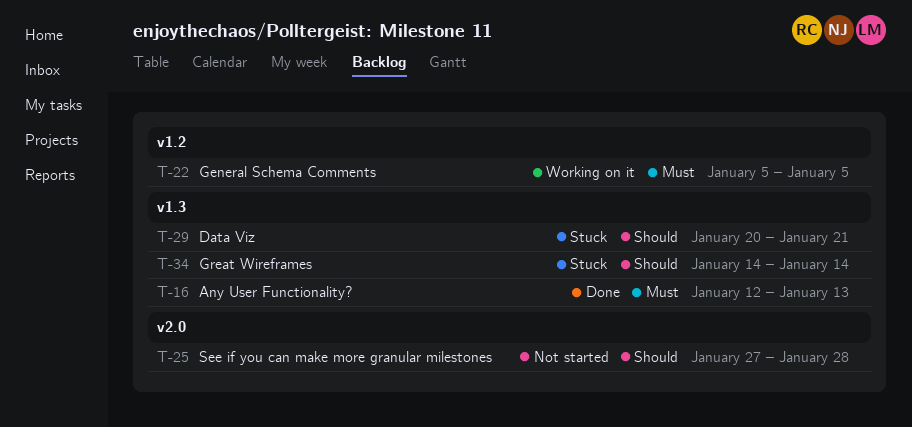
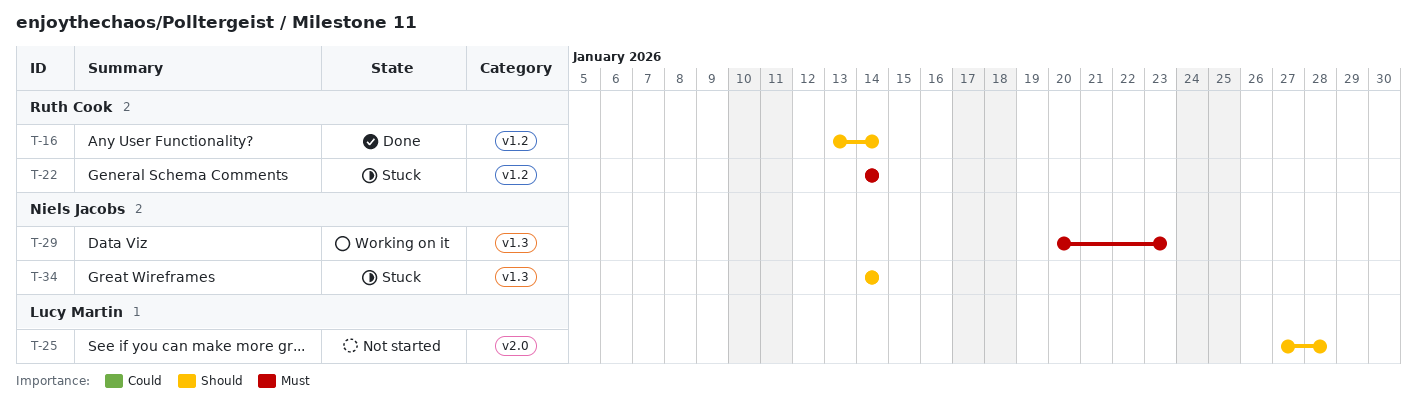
T-16, priority: Must -> Should
T-16, label: v1.3 -> v1.2
T-16, start: Jan 12 -> Jan 13
T-16, due: Jan 13 -> Jan 14
T-22, status: Working on it -> Stuck
T-22, start: Jan 5 -> Jan 14
T-22, due: Jan 5 -> Jan 14
T-29, status: Stuck -> Working on it
T-29, priority: Should -> Must
T-29, due: Jan 21 -> Jan 23

